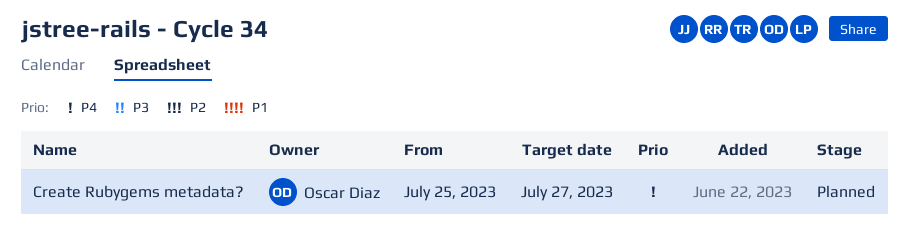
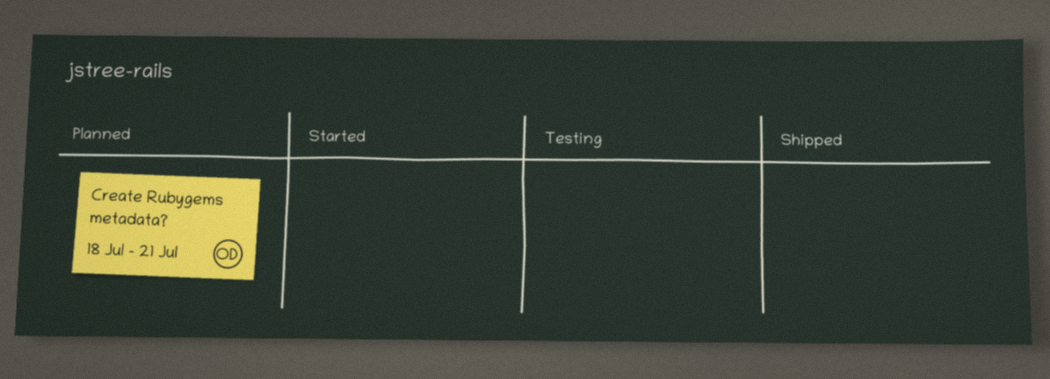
Create Rubygems metadata?, start: Jul 25 -> Jul 18
Create Rubygems metadata?, due: Jul 27 -> Jul 21

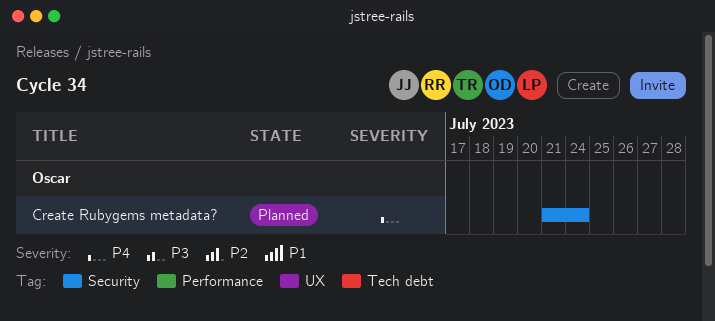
Create Rubygems metadata?, start: Jul 18 -> Jul 21
Create Rubygems metadata?, due: Jul 21 -> Jul 24

